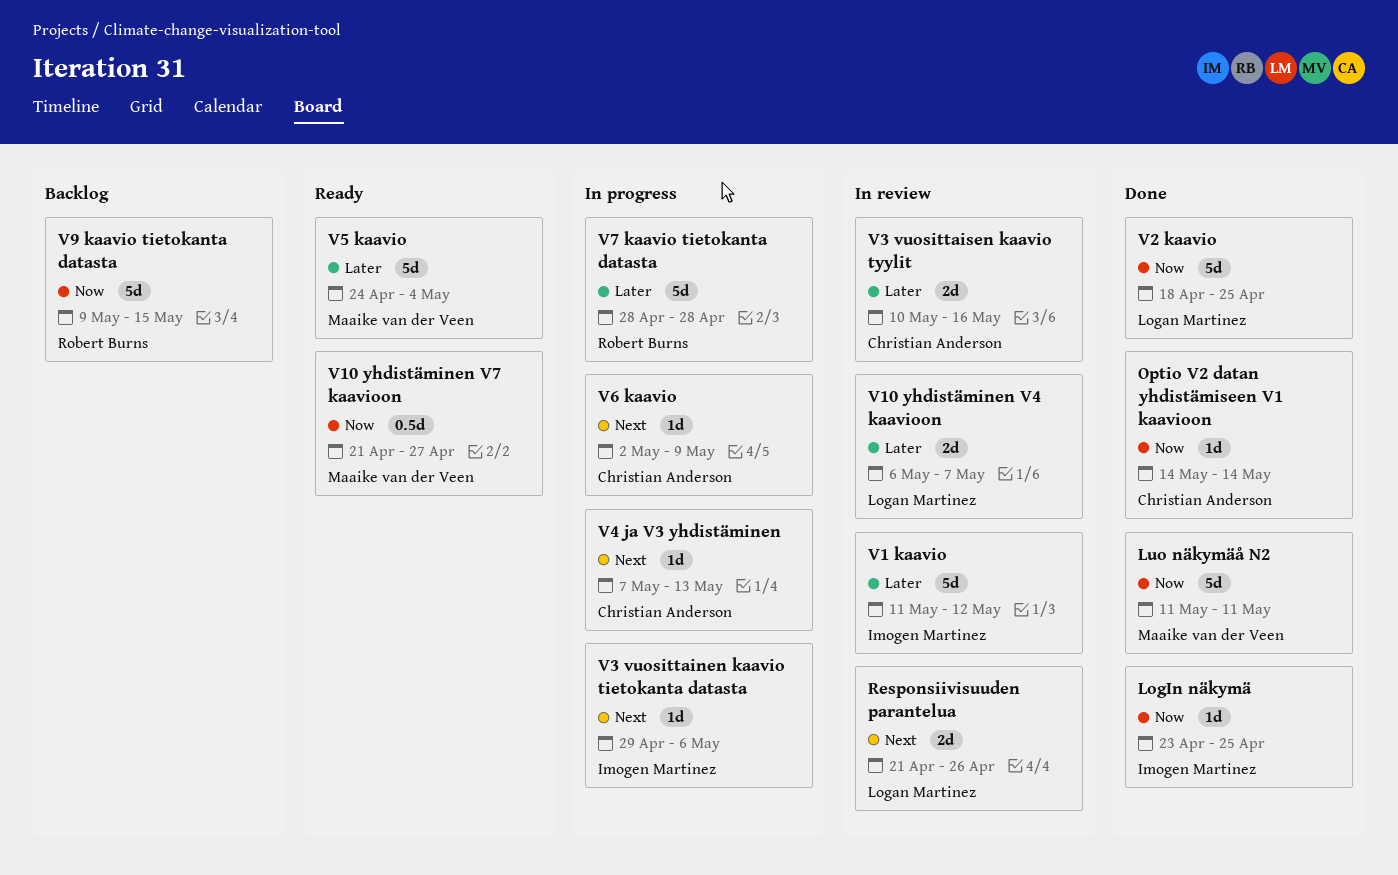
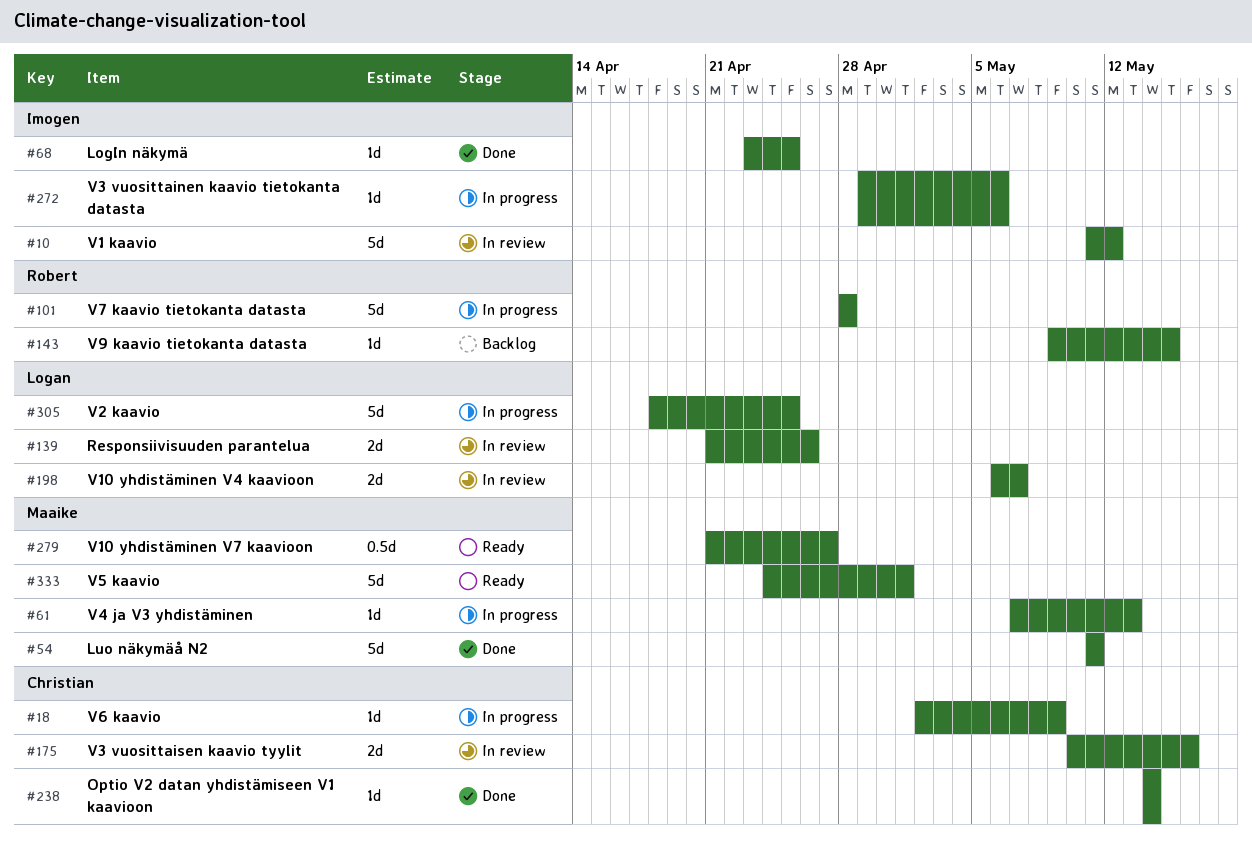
V2 kaavio, status: Done -> In progress
V4 ja V3 yhdistäminen, owner: Christian Anderson -> Maaike van der Veen
V5 kaavio, due: May 4 -> May 1
V9 kaavio tietokanta datasta, estimate: 5d -> 1d

